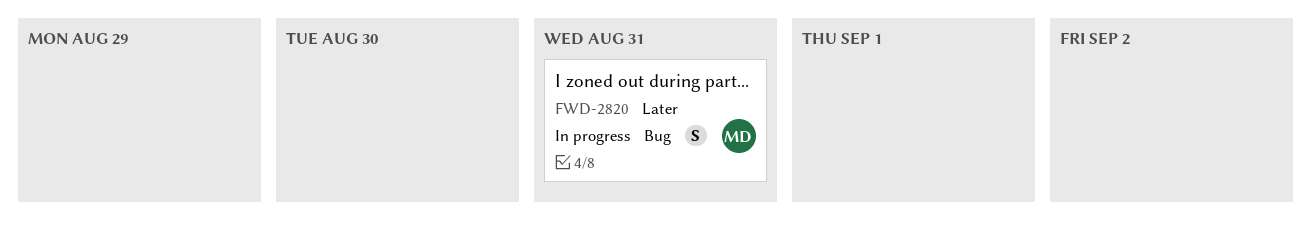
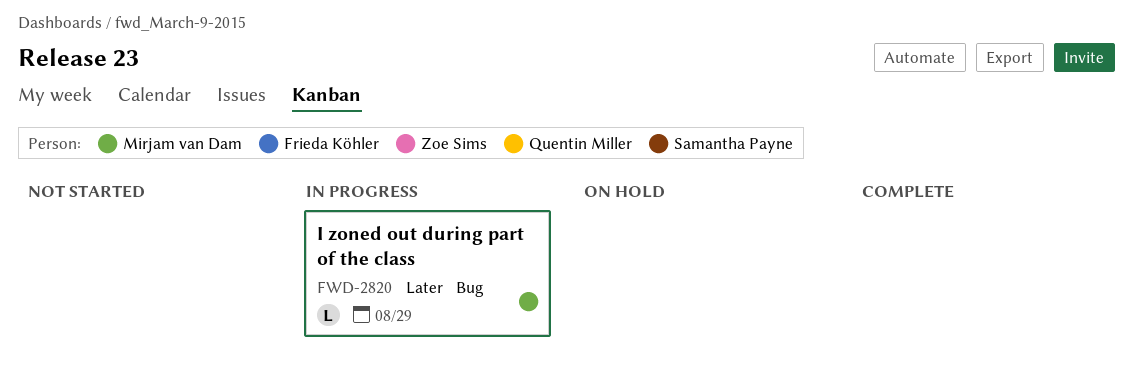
FWD-2820, estimate: S -> L
FWD-2820, due: Aug 31 -> Aug 29

